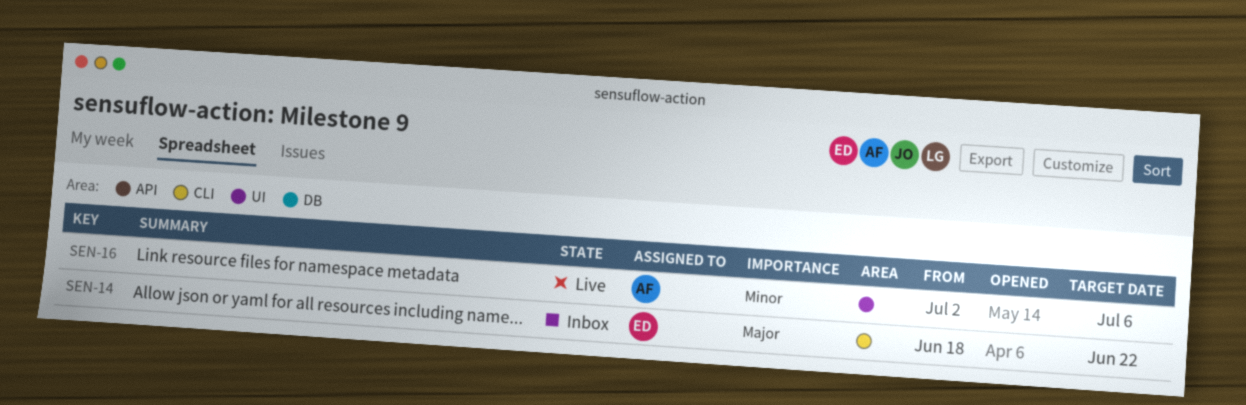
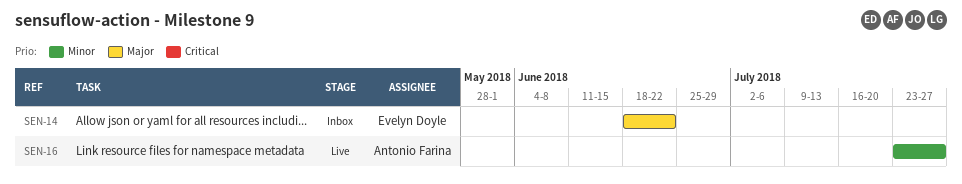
SEN-16, start: Jul 2 -> Jul 23
SEN-16, due: Jul 6 -> Jul 27

